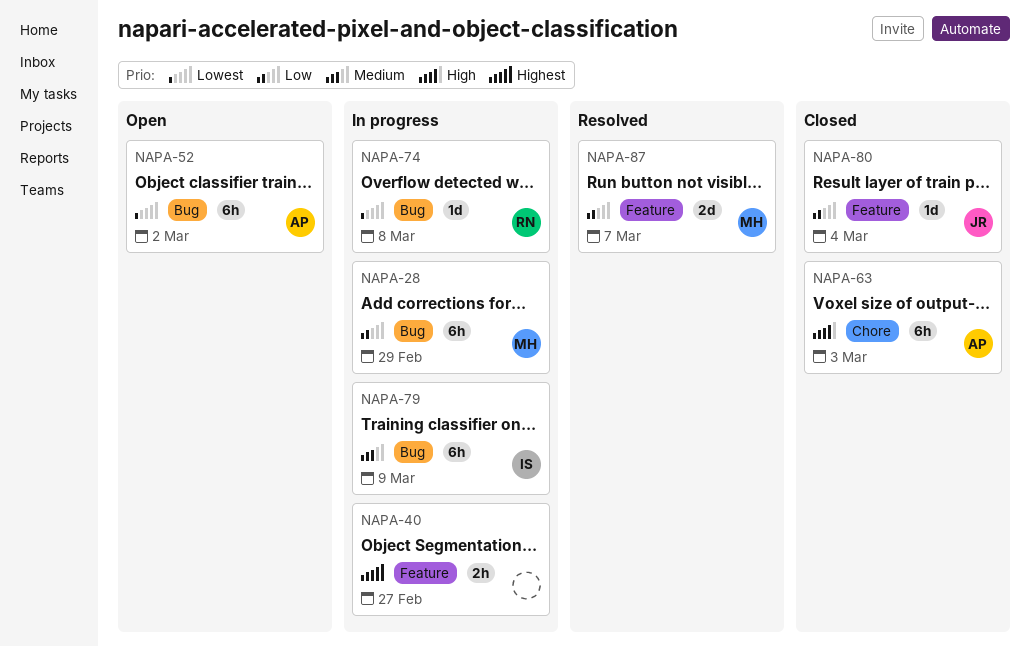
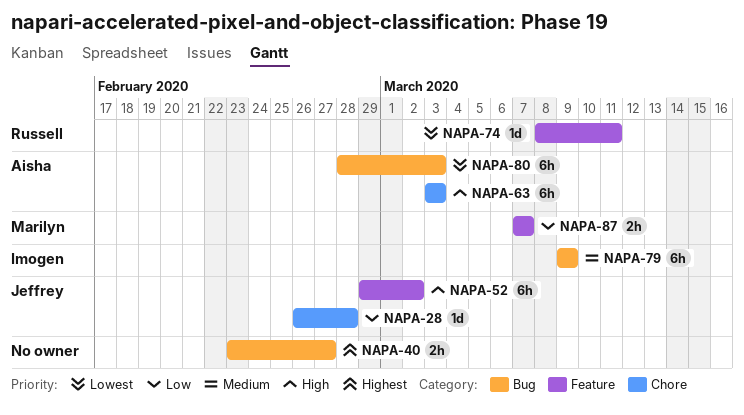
NAPA-28, owner: Marilyn -> Jeffrey
NAPA-28, label: Bug -> Chore
NAPA-28, estimate: 6h -> 1d
NAPA-28, due: Feb 29 -> Feb 28
NAPA-40, label: Feature -> Bug
NAPA-52, owner: Aisha -> Jeffrey
NAPA-52, priority: Lowest -> High
NAPA-52, label: Bug -> Feature
NAPA-74, label: Bug -> Feature
NAPA-74, due: Mar 8 -> Mar 11
NAPA-80, owner: Jeffrey -> Aisha
NAPA-80, priority: Low -> Lowest
NAPA-80, label: Feature -> Bug
NAPA-80, estimate: 1d -> 6h
NAPA-80, due: Mar 4 -> Mar 3
NAPA-87, estimate: 2d -> 2h

